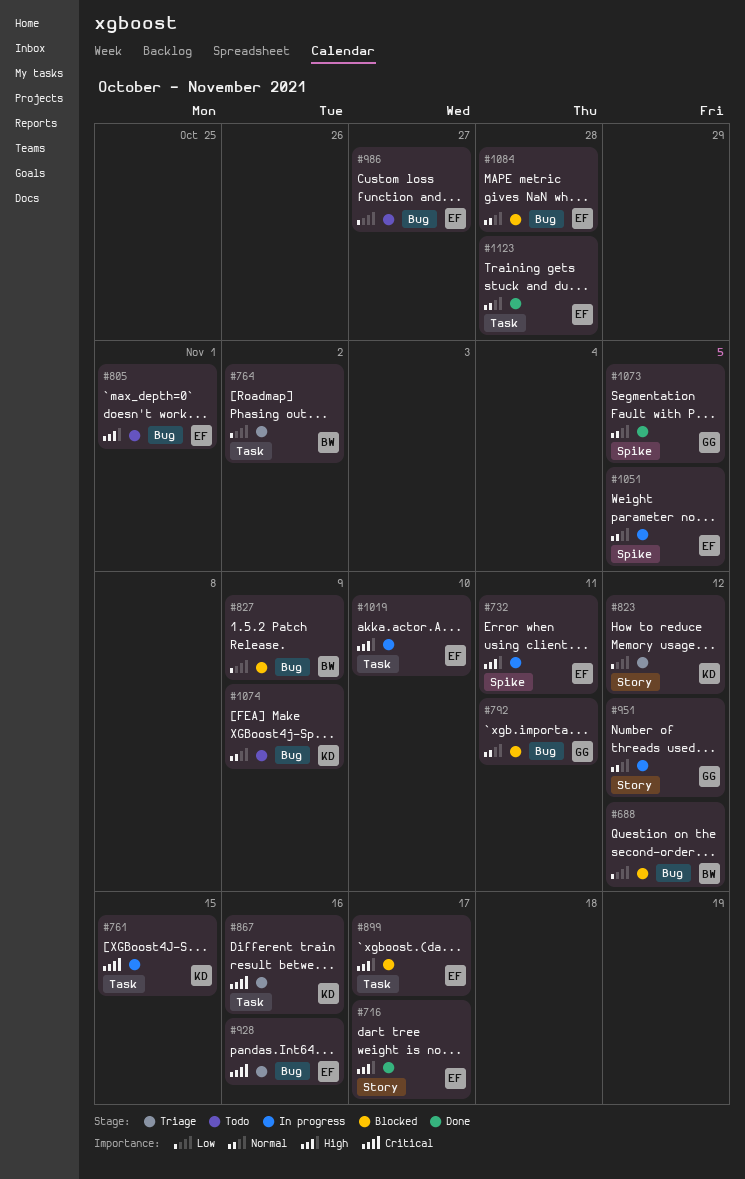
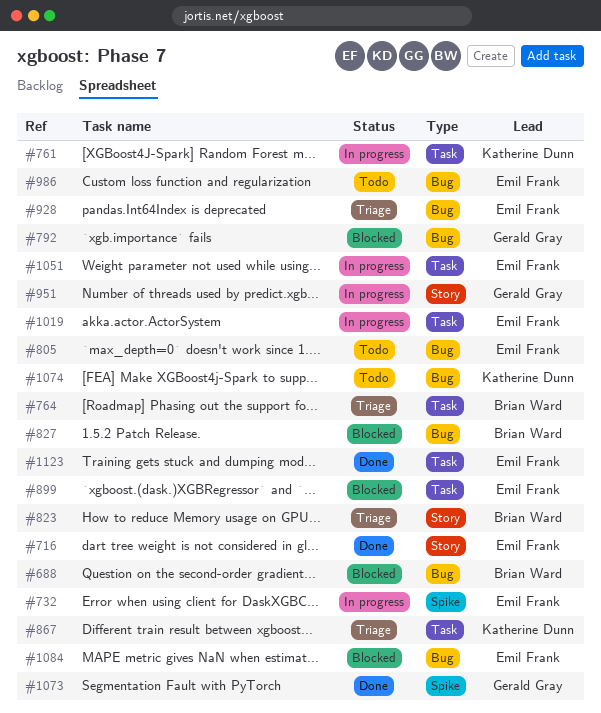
#823, owner: Katherine Dunn -> Brian Ward
#1051, label: Spike -> Task

